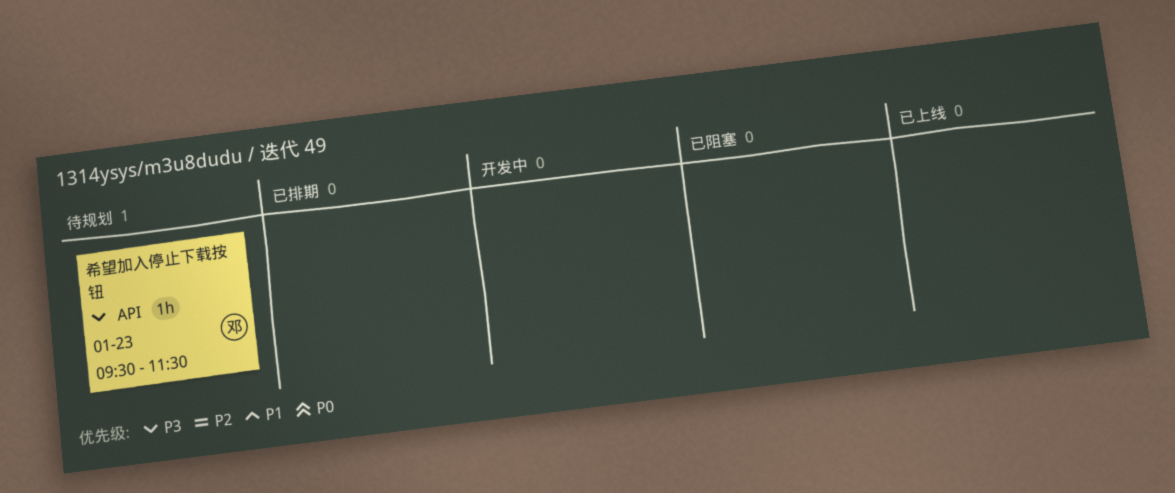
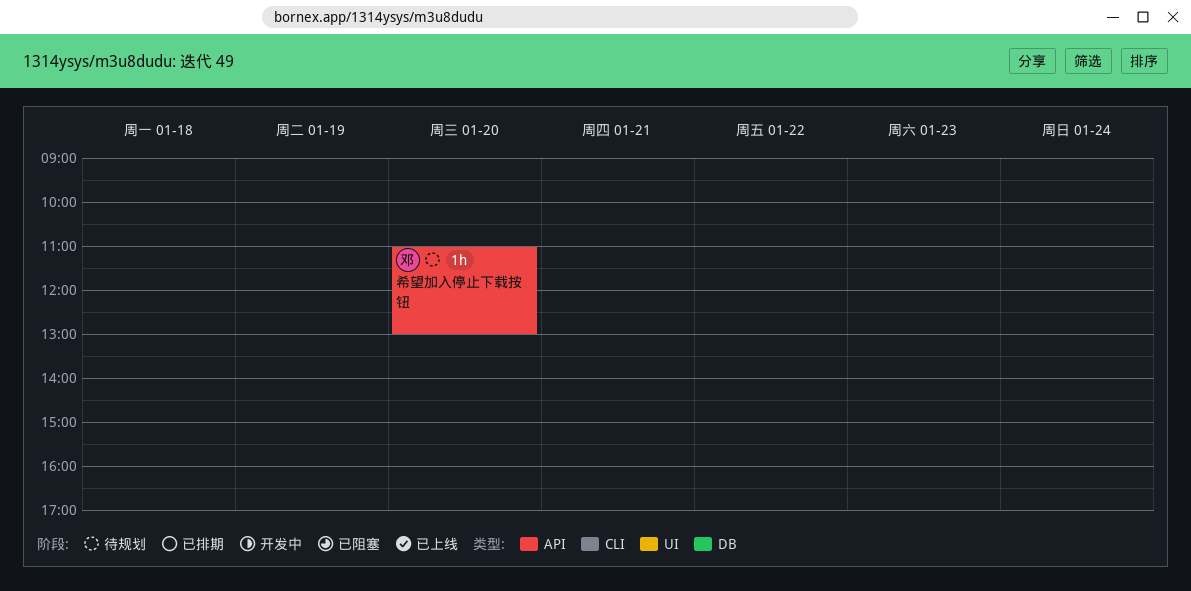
希望加入停止下载按钮, day: Jan 23 -> Jan 20
希望加入停止下载按钮, begins: 09:30 -> 11:00
希望加入停止下载按钮, ends: 11:30 -> 13:00

